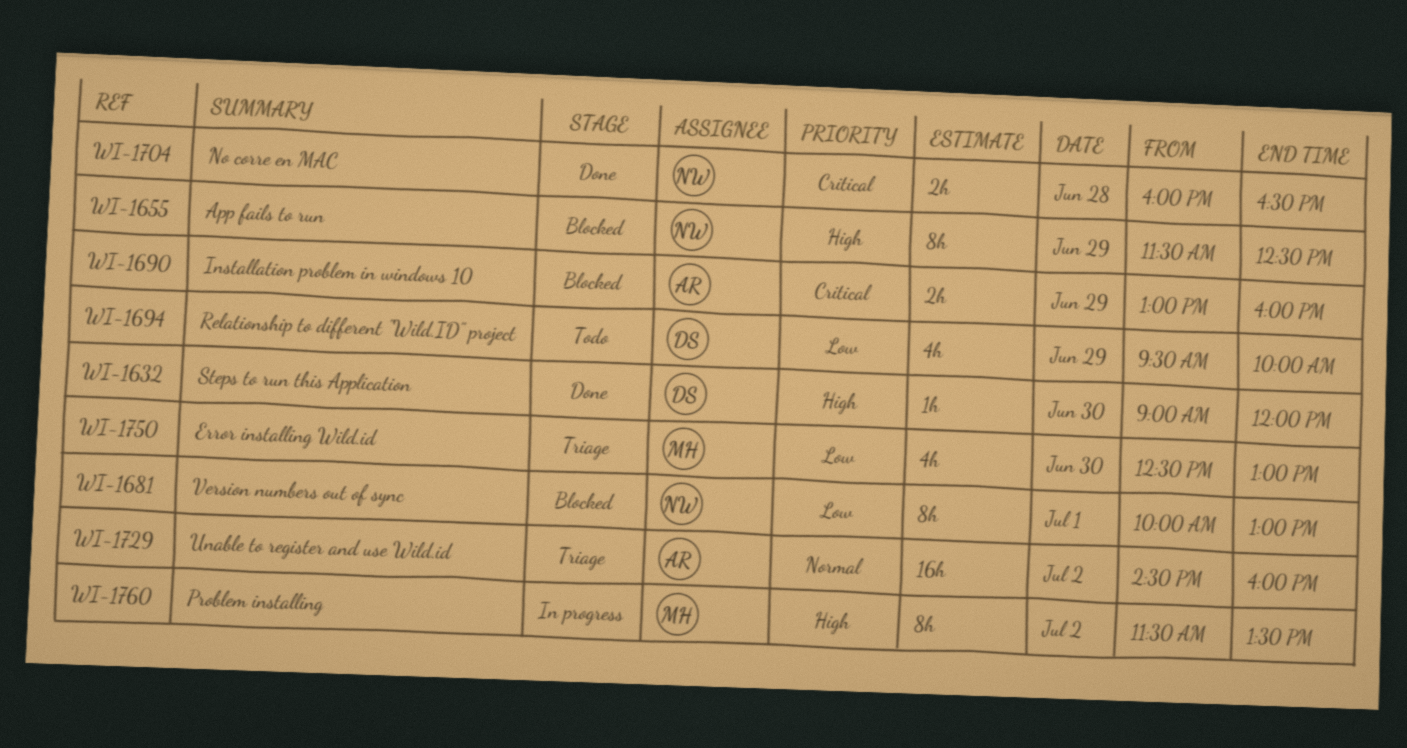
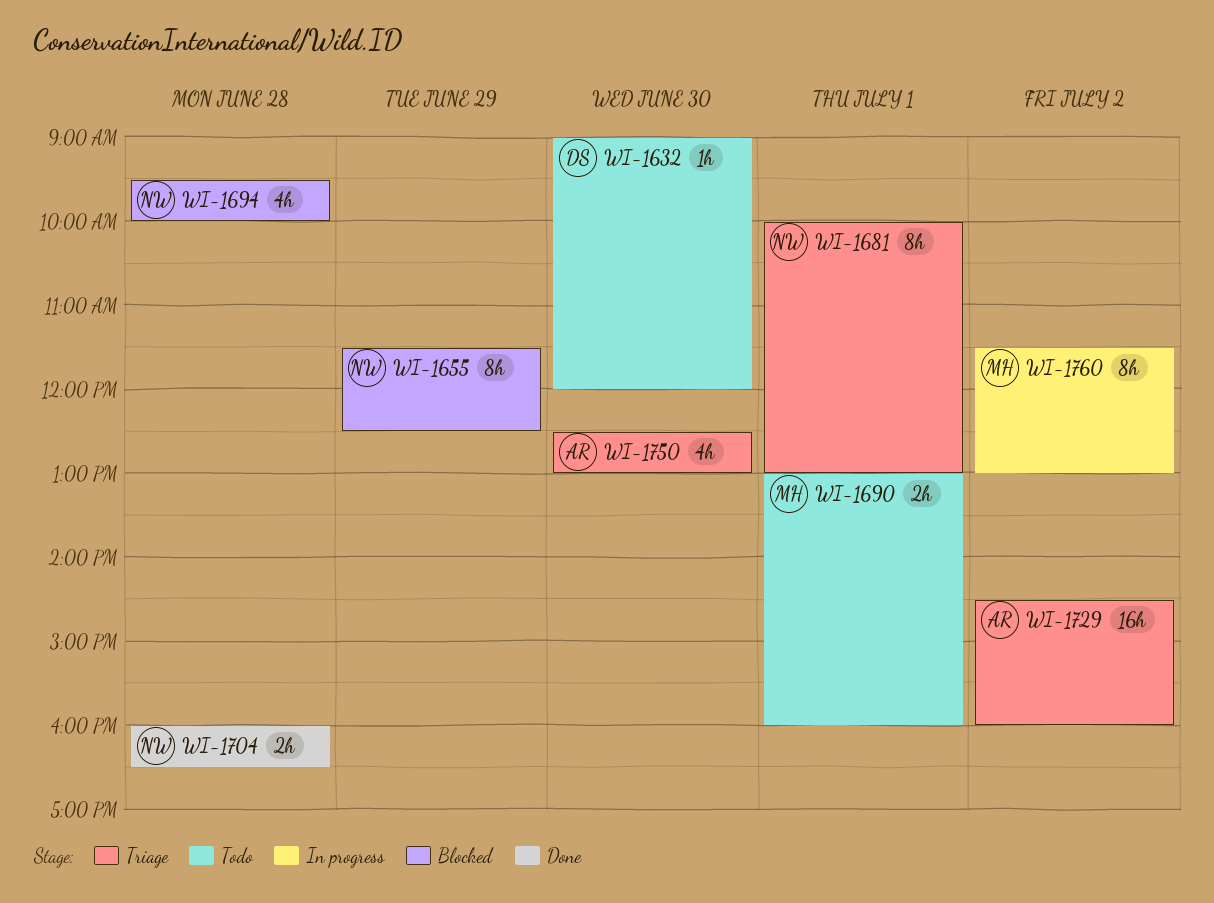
WI-1632, status: Done -> Todo
WI-1681, status: Blocked -> Triage
WI-1690, status: Blocked -> Todo
WI-1690, owner: AR -> MH
WI-1690, day: Jun 29 -> Jul 1
WI-1694, status: Todo -> Blocked
WI-1694, owner: DS -> NW
WI-1694, day: Jun 29 -> Jun 28
WI-1750, owner: MH -> AR
WI-1760, ends: 13:30 -> 13:00

